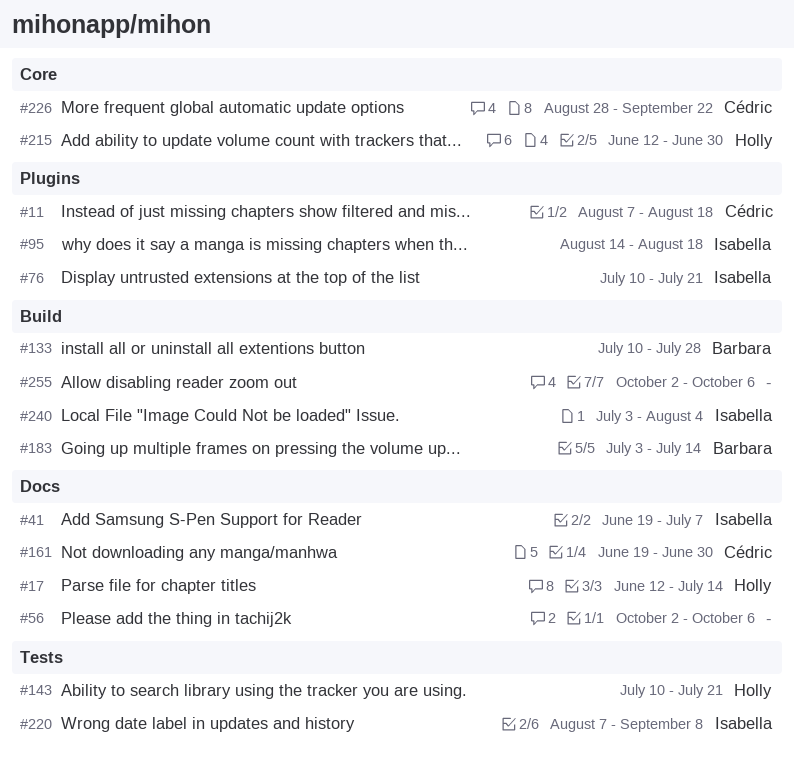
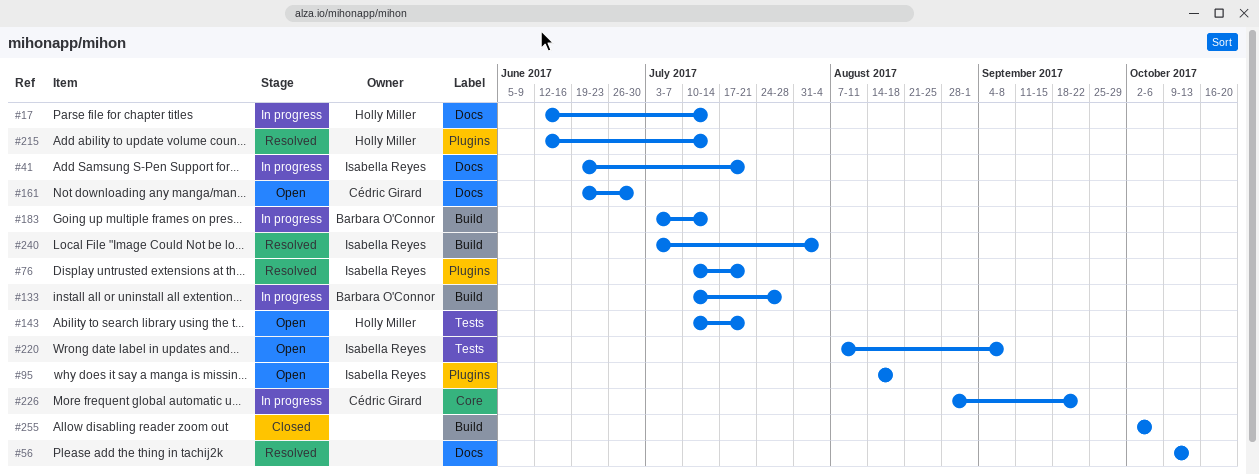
#11: present -> none
#41, due: Jul 7 -> Jul 21
#56, start: Oct 2 -> Oct 9
#56, due: Oct 6 -> Oct 13
#215, label: Core -> Plugins
#215, due: Jun 30 -> Jul 14

